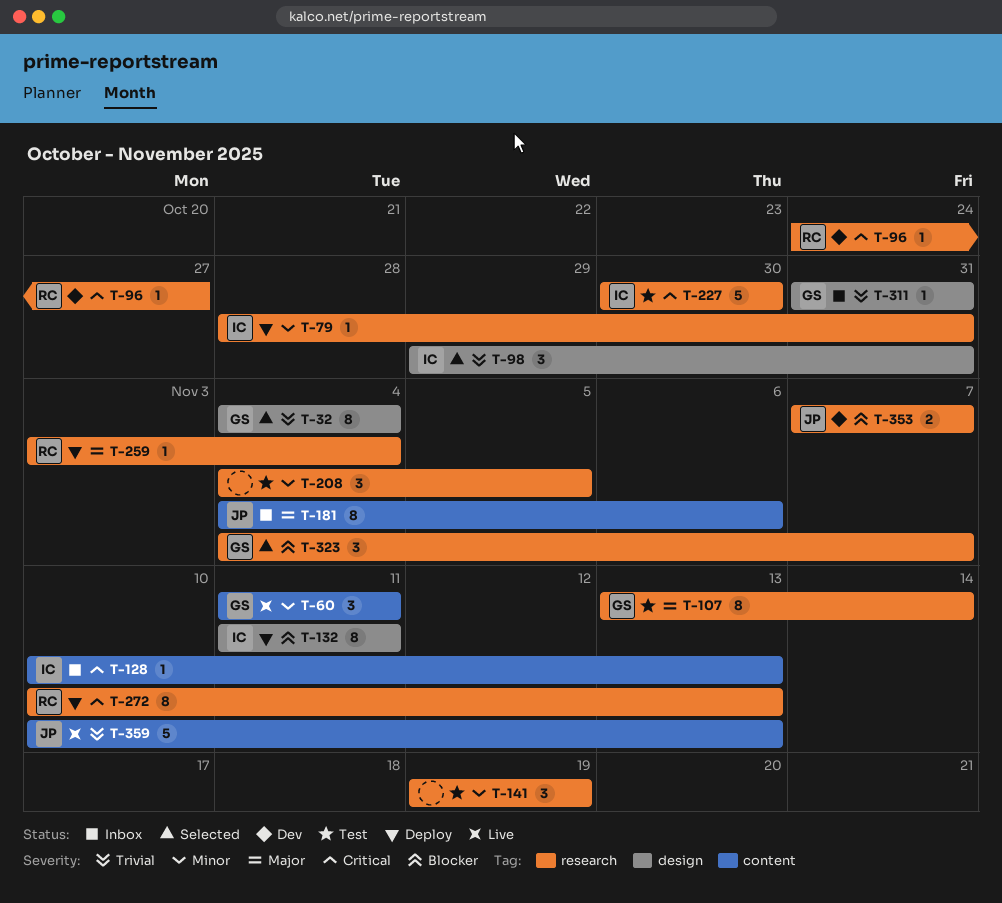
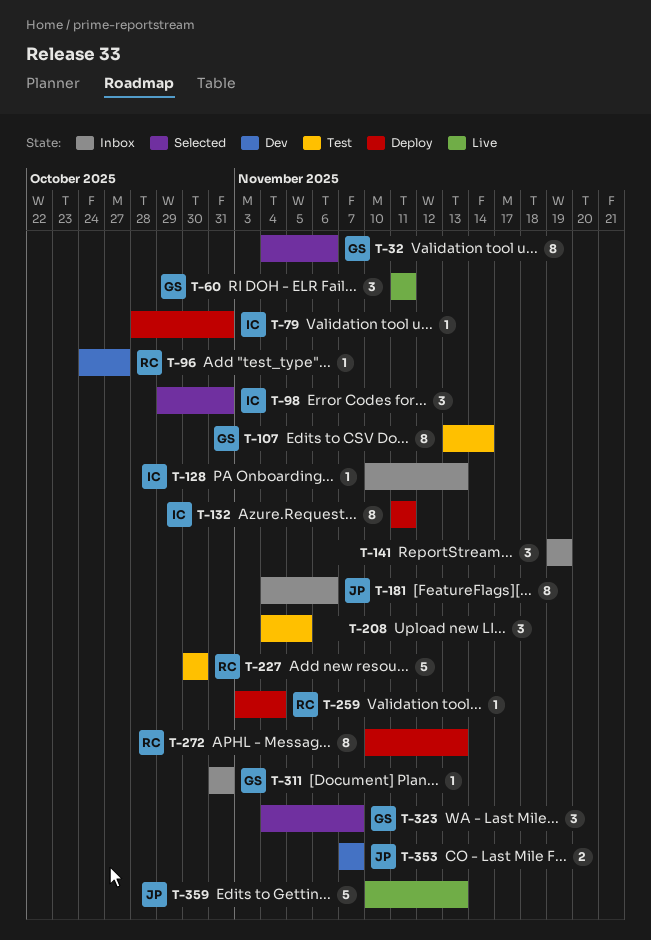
T-32, due: Nov 4 -> Nov 6
T-141, status: Test -> Inbox
T-227, owner: IC -> RC

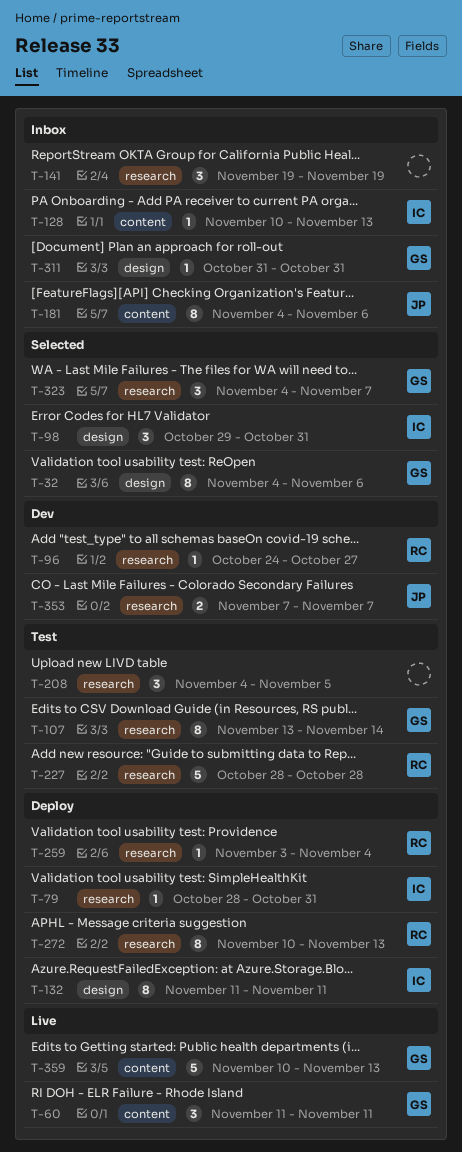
T-227, start: Oct 30 -> Oct 28
T-227, due: Oct 30 -> Oct 28
T-359, owner: JP -> GS

